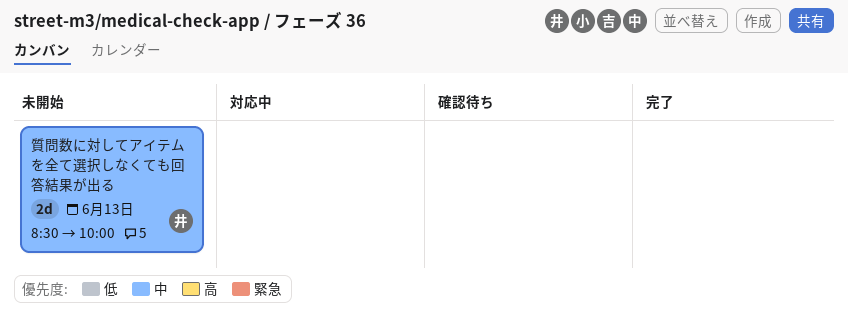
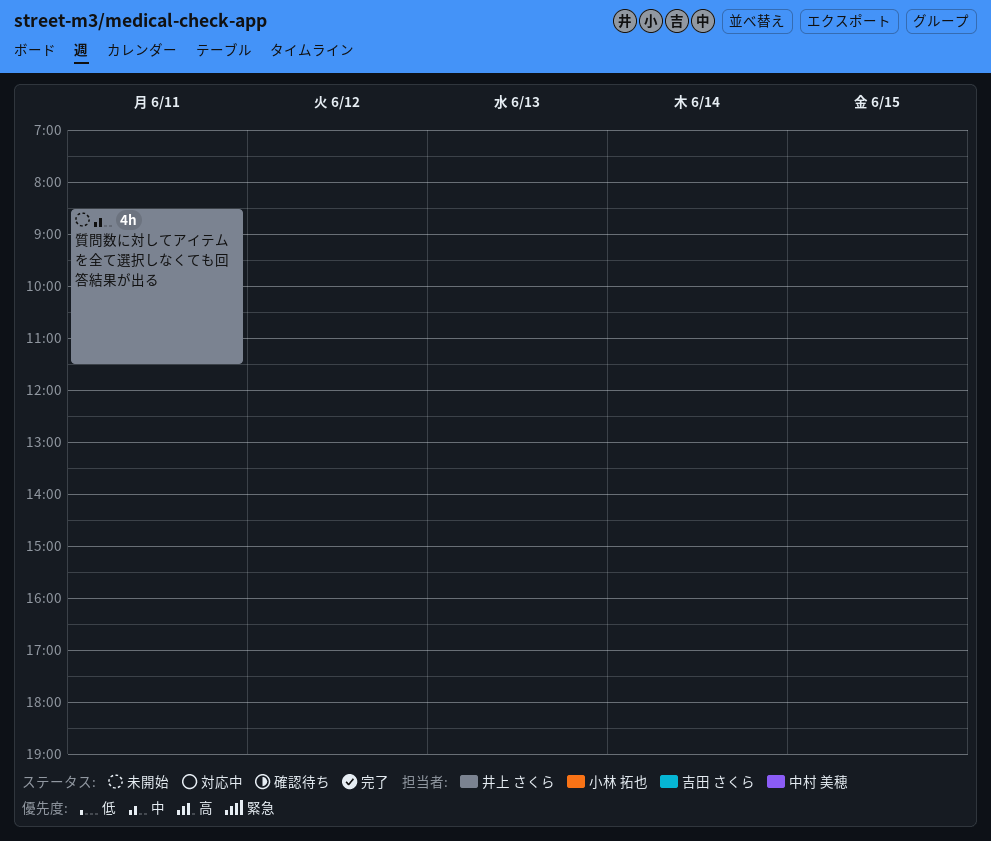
質問数に対してアイテムを全て選択しなくても回答結果が出る, estimate: 2d -> 4h
質問数に対してアイテムを全て選択しなくても回答結果が出る, day: Jun 13 -> Jun 11
質問数に対してアイテムを全て選択しなくても回答結果が出る, ends: 10:00 -> 11:30

